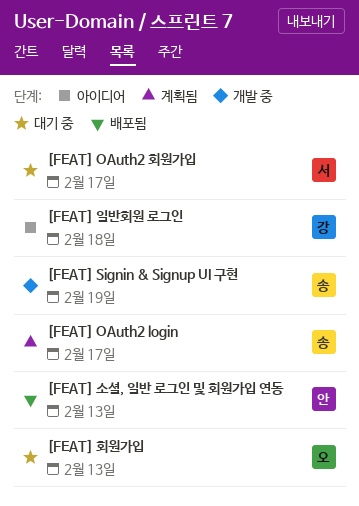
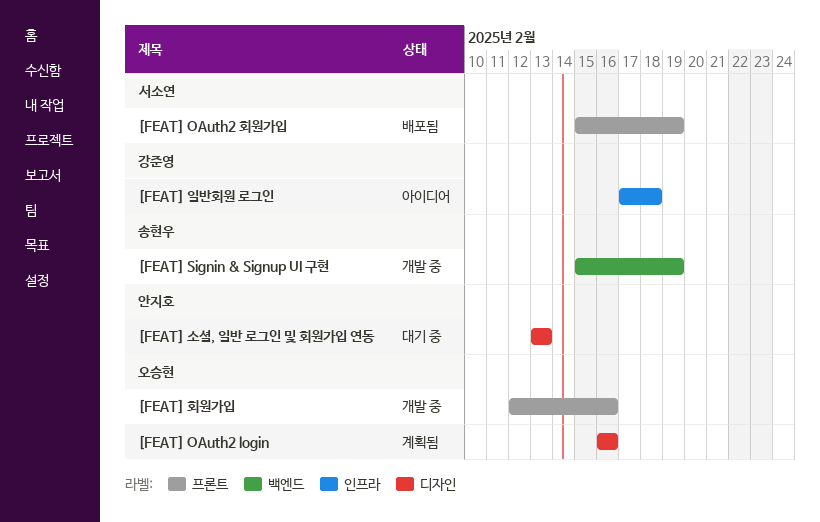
[FEAT] OAuth2 login, owner: 송현우 -> 오승현
[FEAT] OAuth2 login, due: Feb 17 -> Feb 16
[FEAT] OAuth2 회원가입, status: 대기 중 -> 배포됨
[FEAT] OAuth2 회원가입, due: Feb 17 -> Feb 19
[FEAT] 소셜, 일반 로그인 및 회원가입 연동, status: 배포됨 -> 대기 중
[FEAT] 회원가입, status: 대기 중 -> 개발 중
[FEAT] 회원가입, due: Feb 13 -> Feb 16

